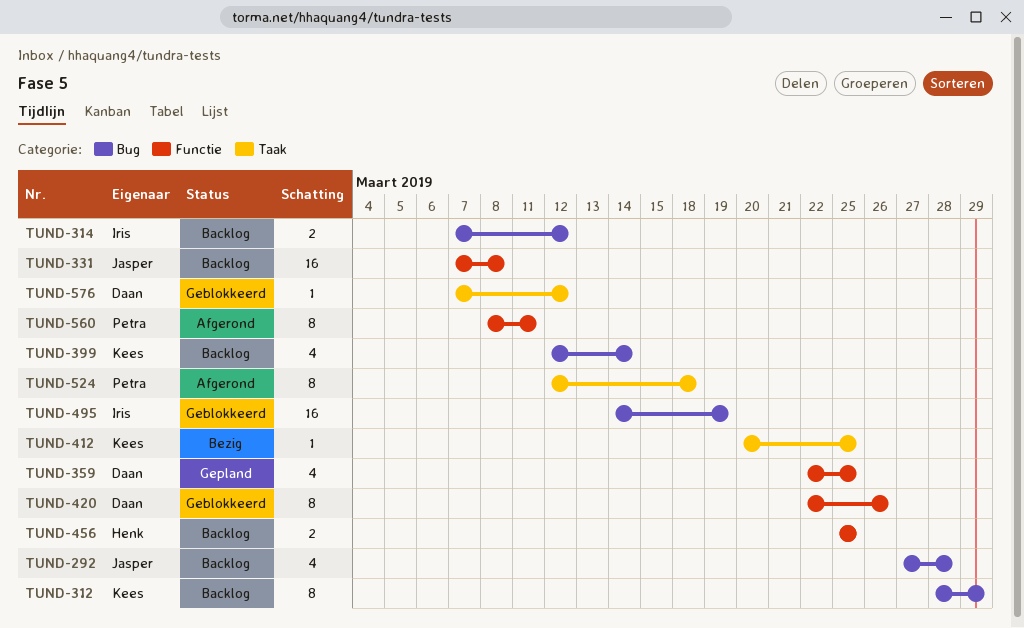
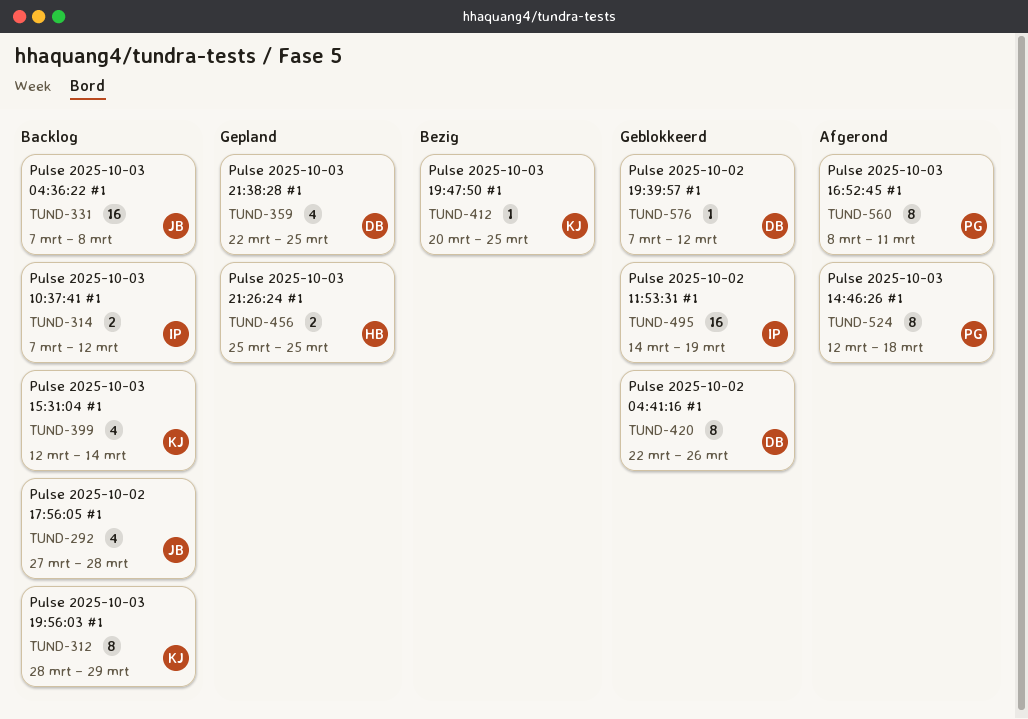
TUND-456, status: Backlog -> Gepland

